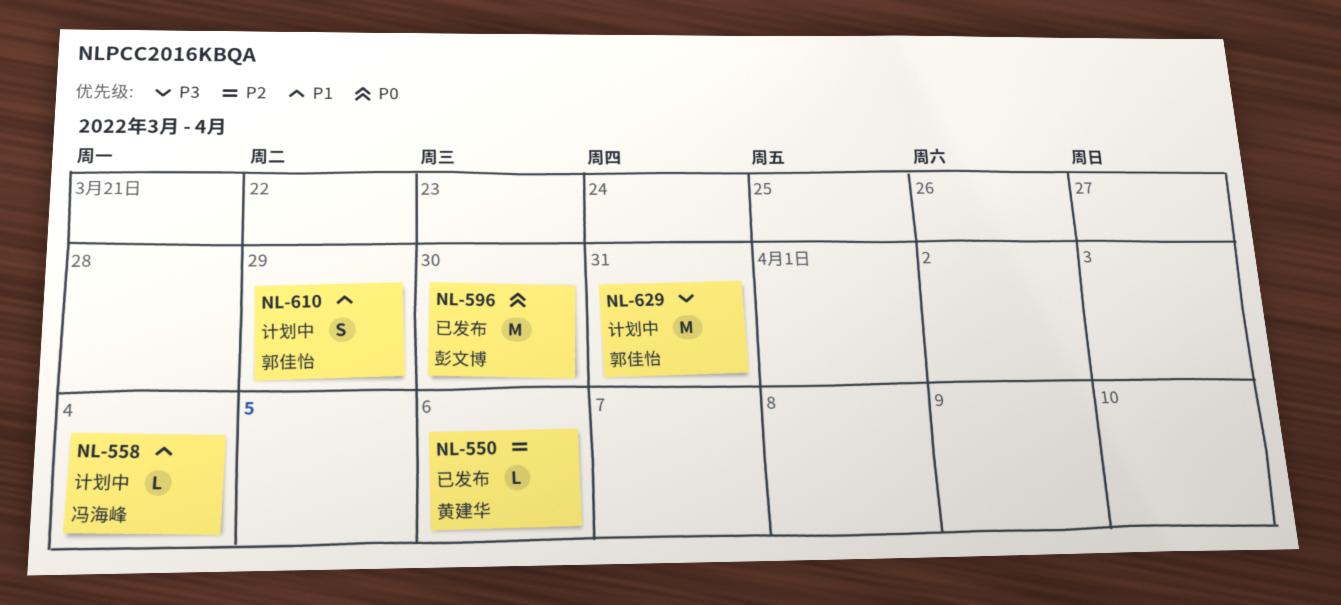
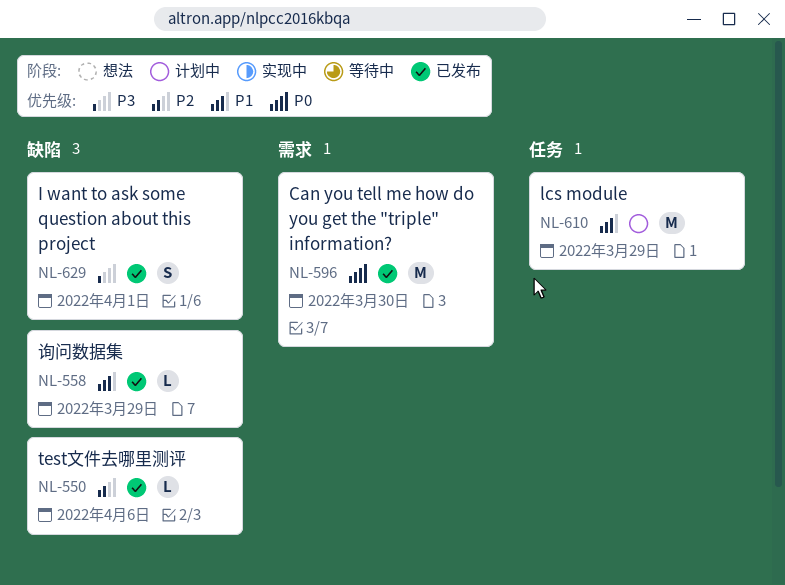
NL-558, status: 计划中 -> 已发布
NL-558, due: Apr 4 -> Mar 29
NL-610, estimate: S -> M
NL-629, status: 计划中 -> 已发布
NL-629, estimate: M -> S
NL-629, due: Mar 31 -> Apr 1

